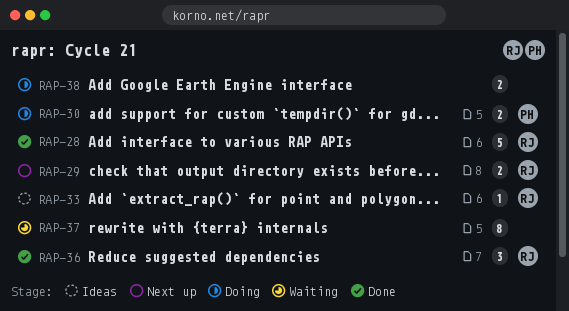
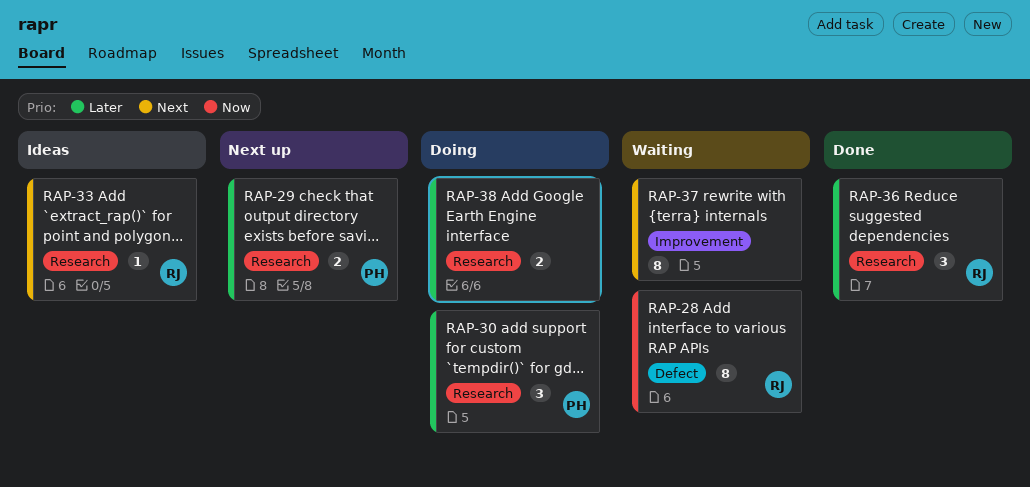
RAP-28, status: Done -> Waiting
RAP-28, estimate: 5 -> 8
RAP-29, owner: RJ -> PH
RAP-30, estimate: 2 -> 3

